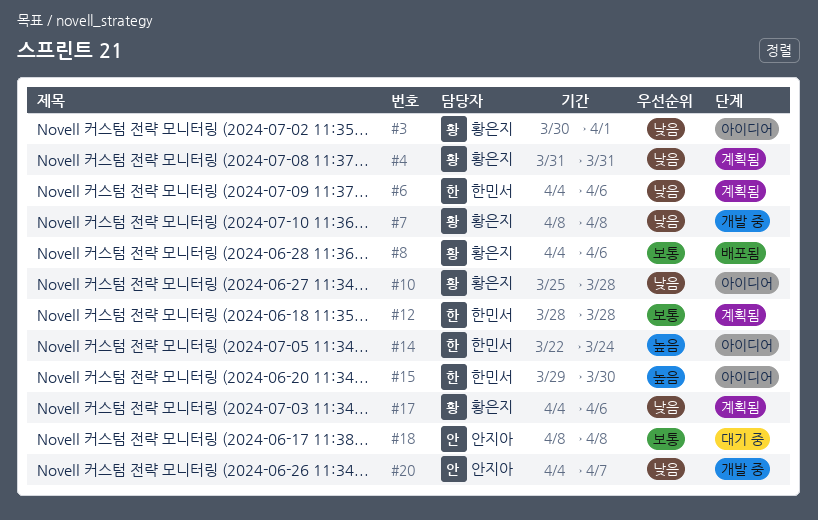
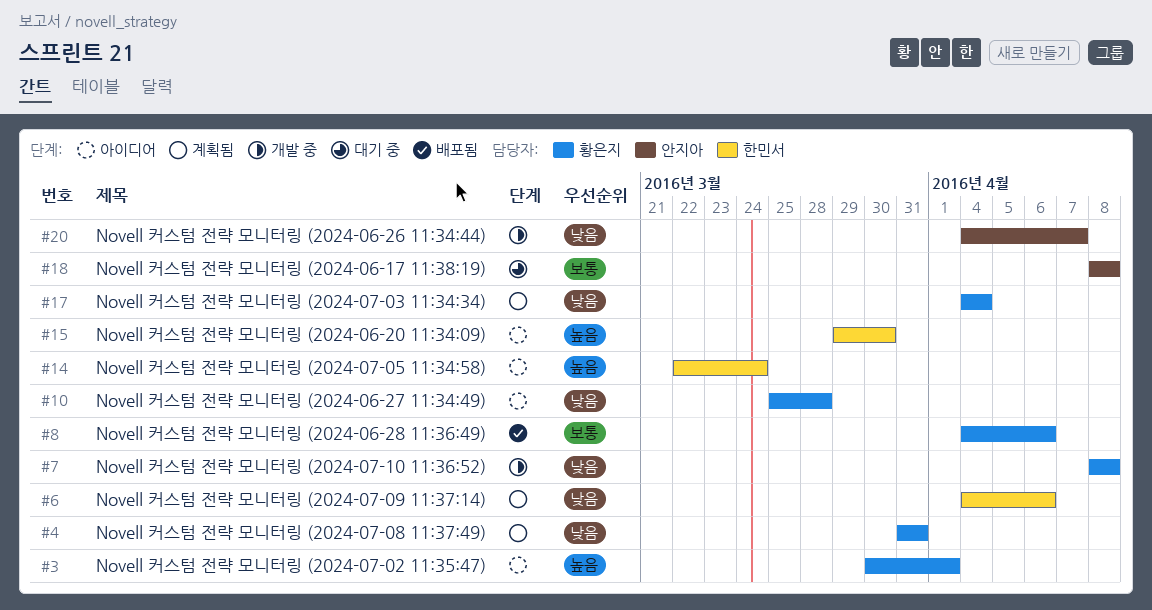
#3, priority: 낮음 -> 높음
#12: present -> none
#17, due: Apr 6 -> Apr 4

